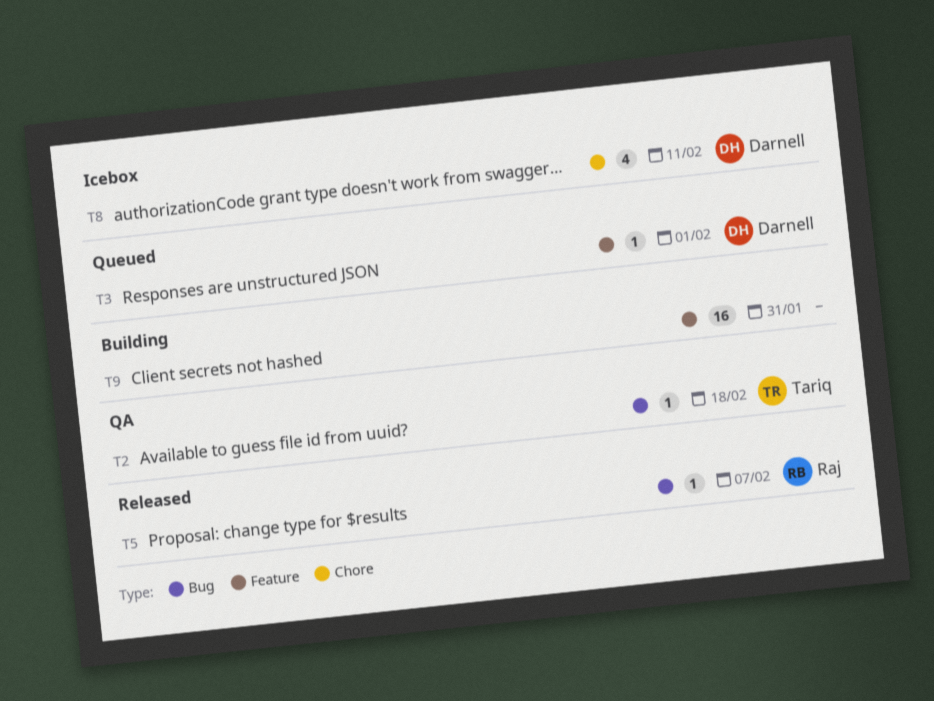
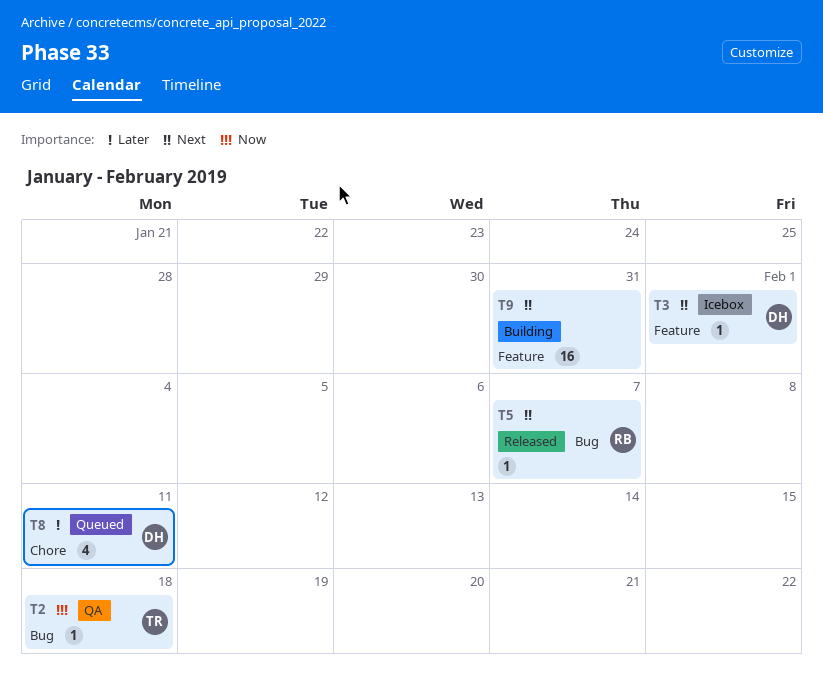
T3, status: Queued -> Icebox
T8, status: Icebox -> Queued

